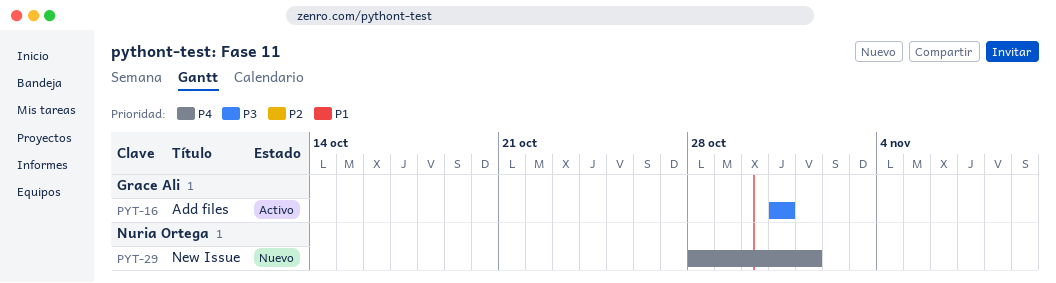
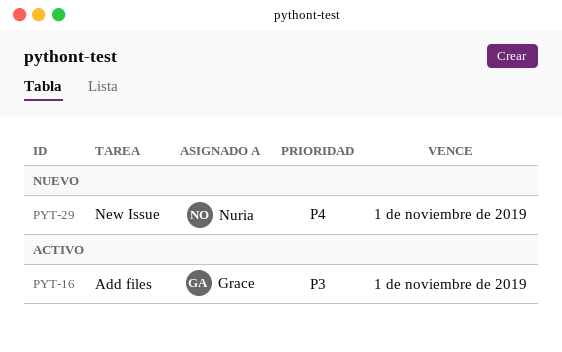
PYT-16, due: Oct 31 -> Nov 1

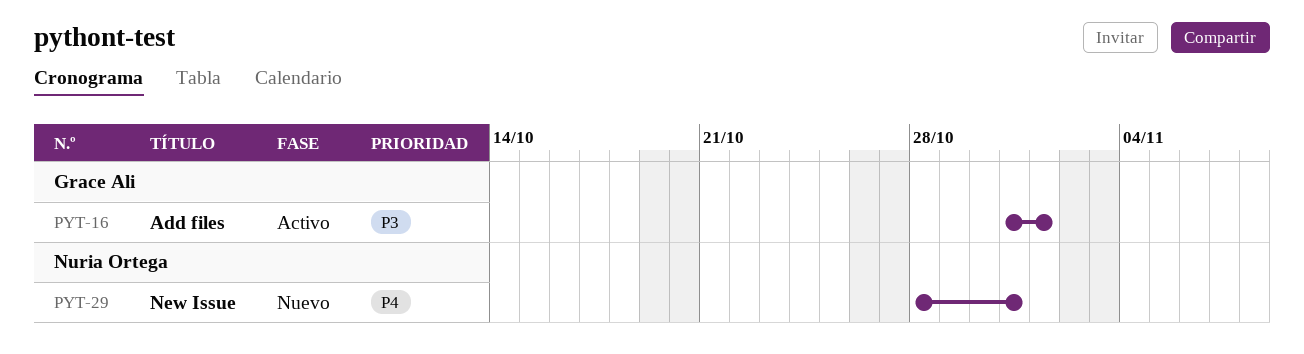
PYT-29, due: Nov 1 -> Oct 31

